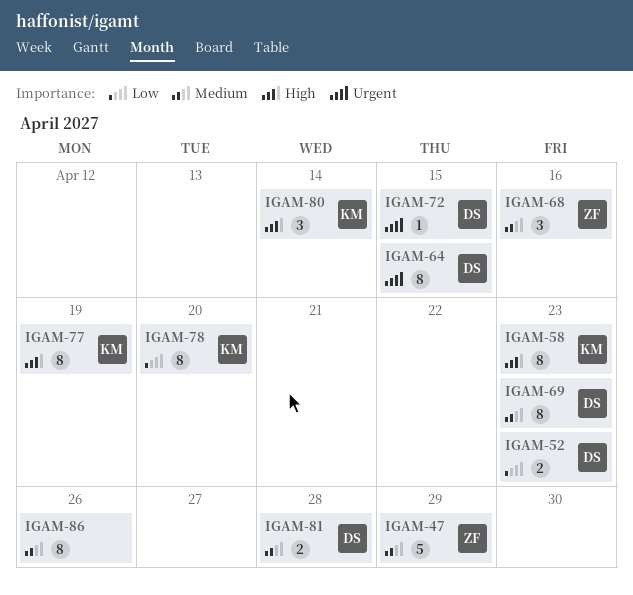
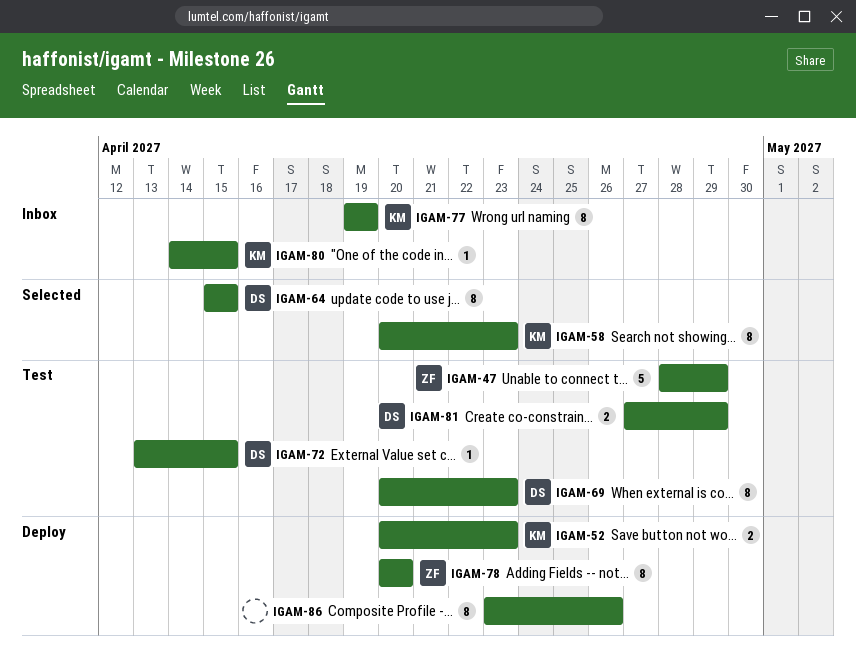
IGAM-52, owner: DS -> KM
IGAM-68: present -> none
IGAM-78, owner: KM -> ZF
IGAM-80, estimate: 3 -> 1
IGAM-80, due: Apr 14 -> Apr 15
IGAM-81, due: Apr 28 -> Apr 29

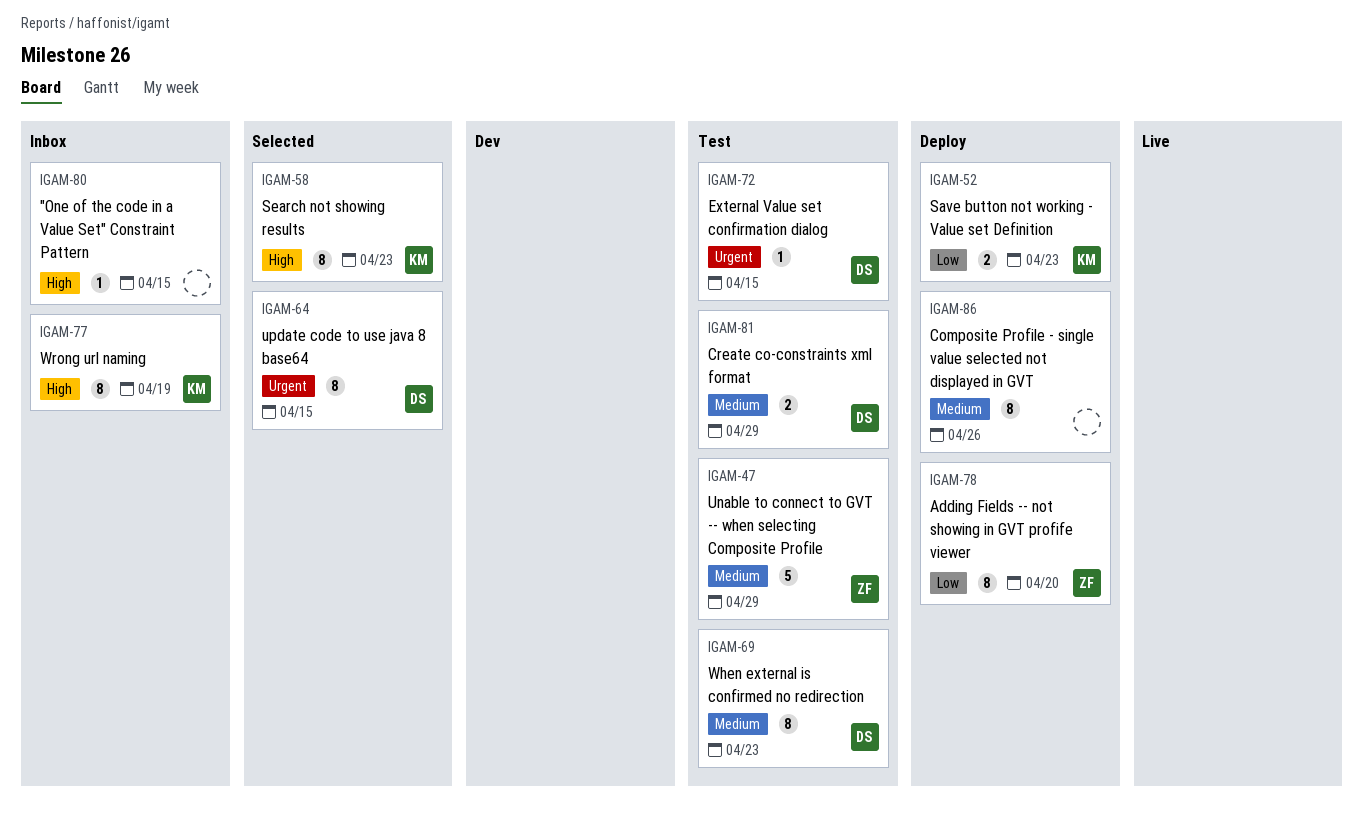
IGAM-80, owner: KM -> none

